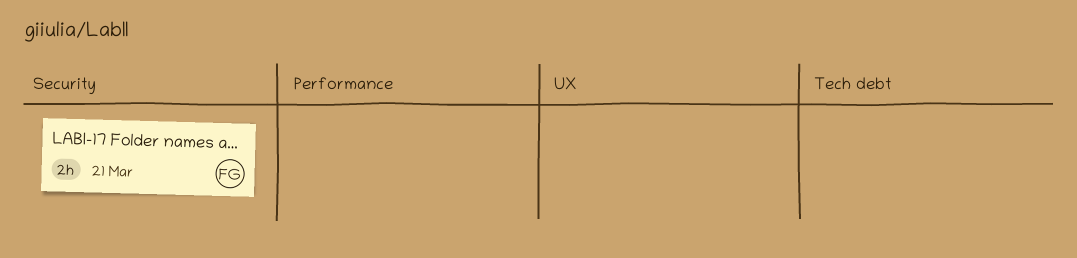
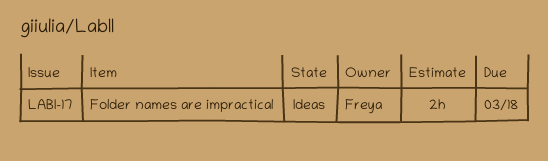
LABI-17, due: Mar 21 -> Mar 18

